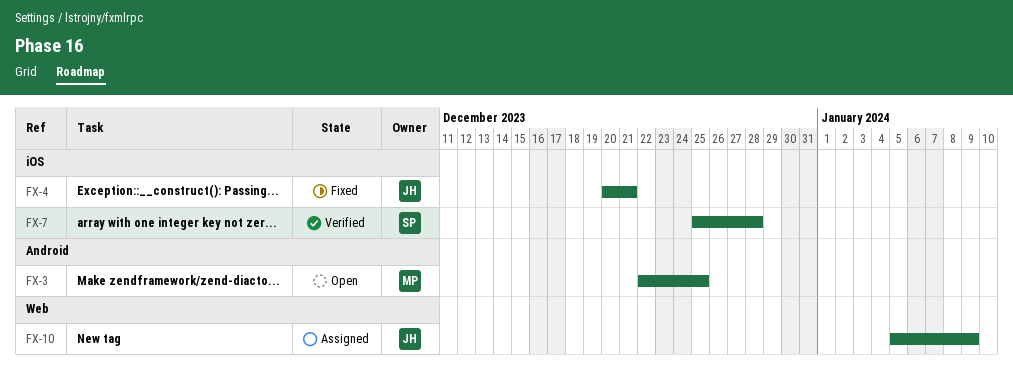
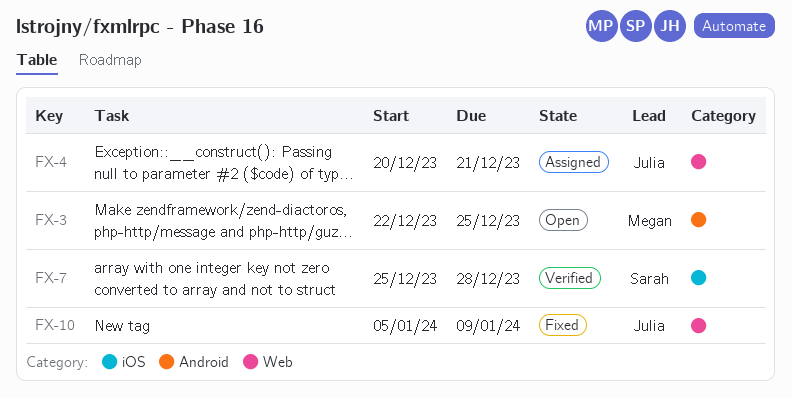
FX-4, status: Fixed -> Assigned
FX-4, label: iOS -> Web
FX-10, status: Assigned -> Fixed

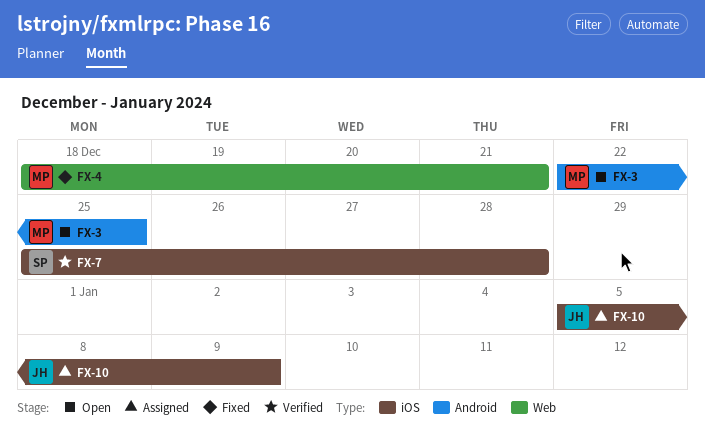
FX-4, status: Assigned -> Fixed
FX-4, owner: Julia -> Megan
FX-4, start: Dec 20 -> Dec 18
FX-10, status: Fixed -> Assigned
FX-10, label: Web -> iOS

